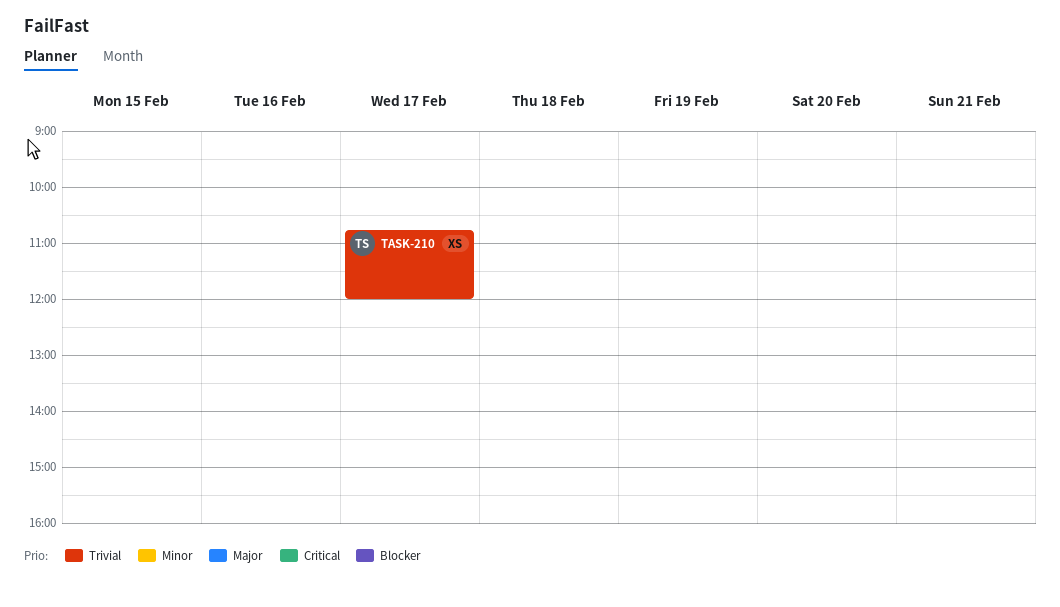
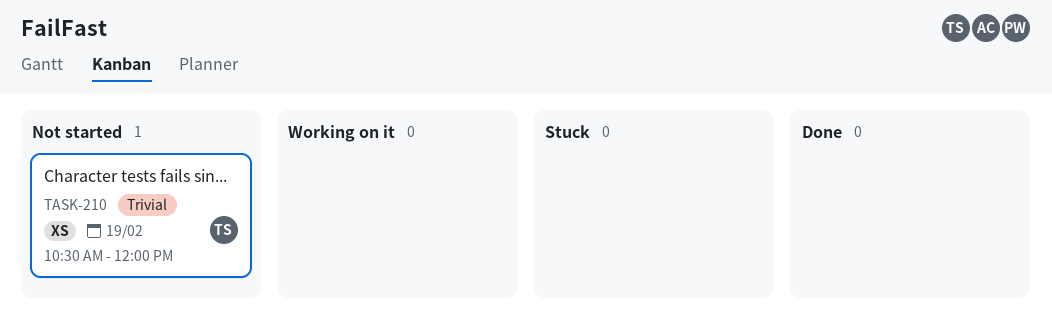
TASK-210, day: Feb 17 -> Feb 19
TASK-210, begins: 10:45 -> 10:30

